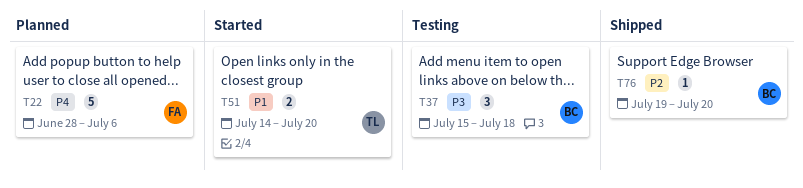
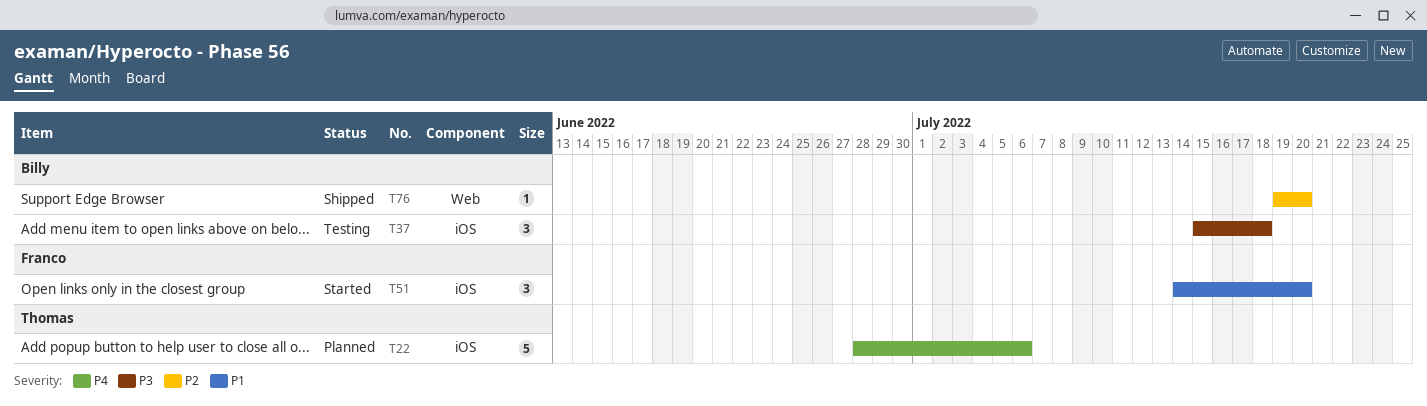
T22, owner: Franco -> Thomas
T51, owner: Thomas -> Franco
T51, estimate: 2 -> 3

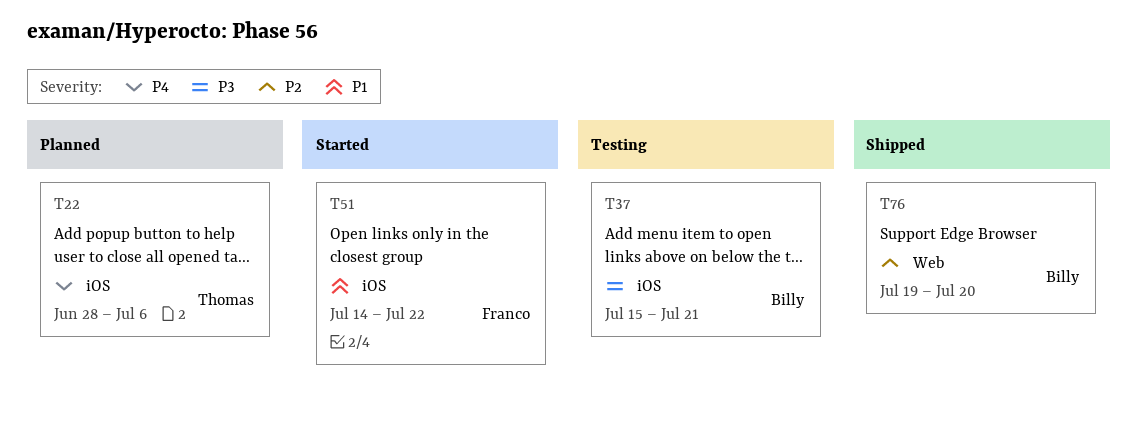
T37, due: Jul 18 -> Jul 21
T51, due: Jul 20 -> Jul 22

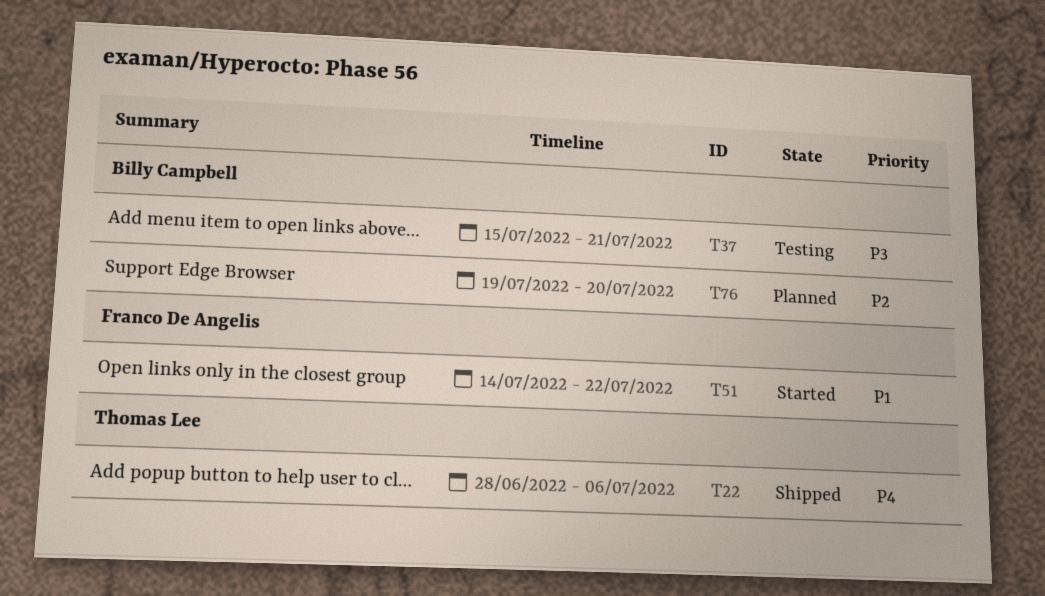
T22, status: Planned -> Shipped
T76, status: Shipped -> Planned

